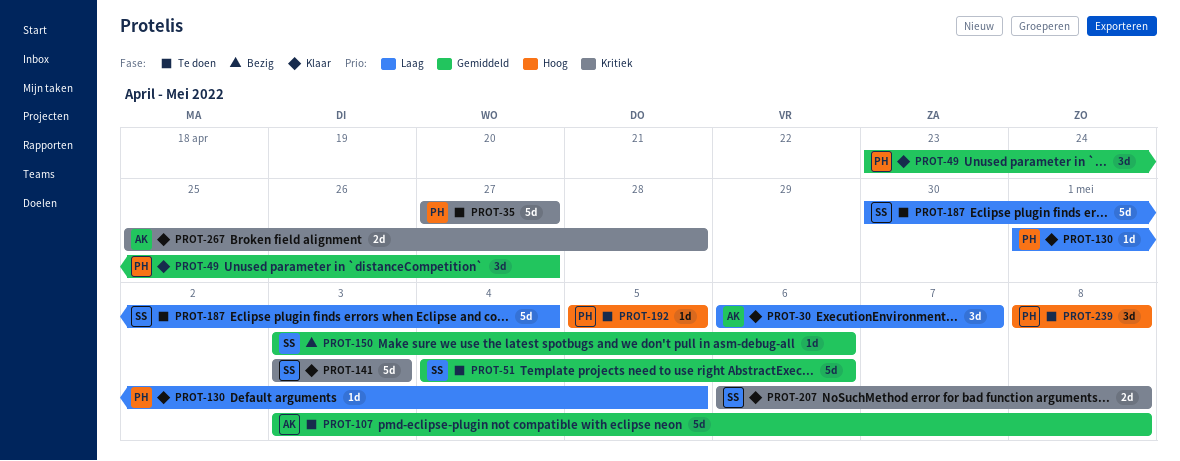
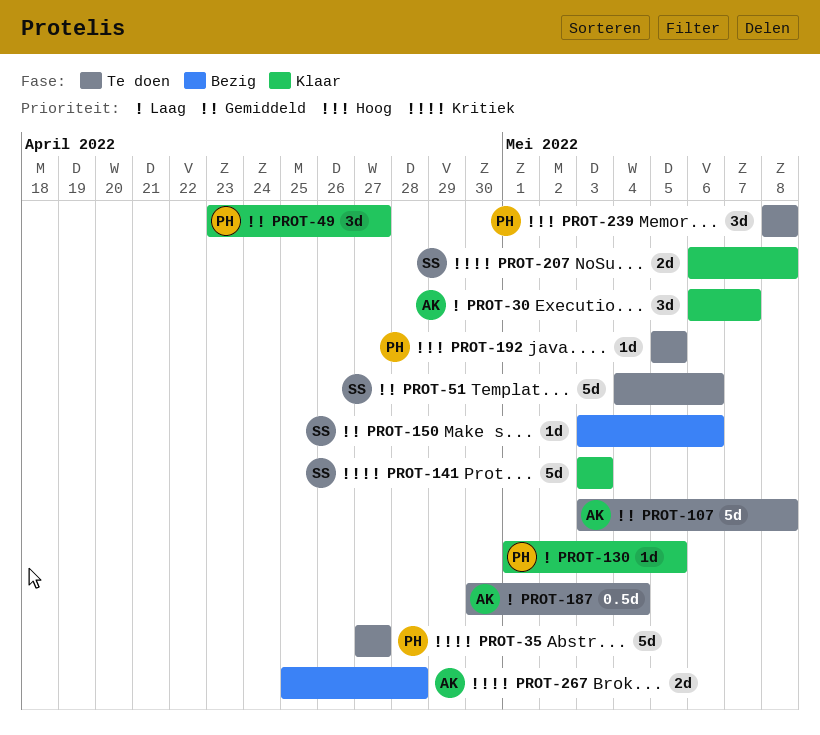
PROT-187, owner: SS -> AK
PROT-187, estimate: 5d -> 0.5d
PROT-267, status: Klaar -> Bezig

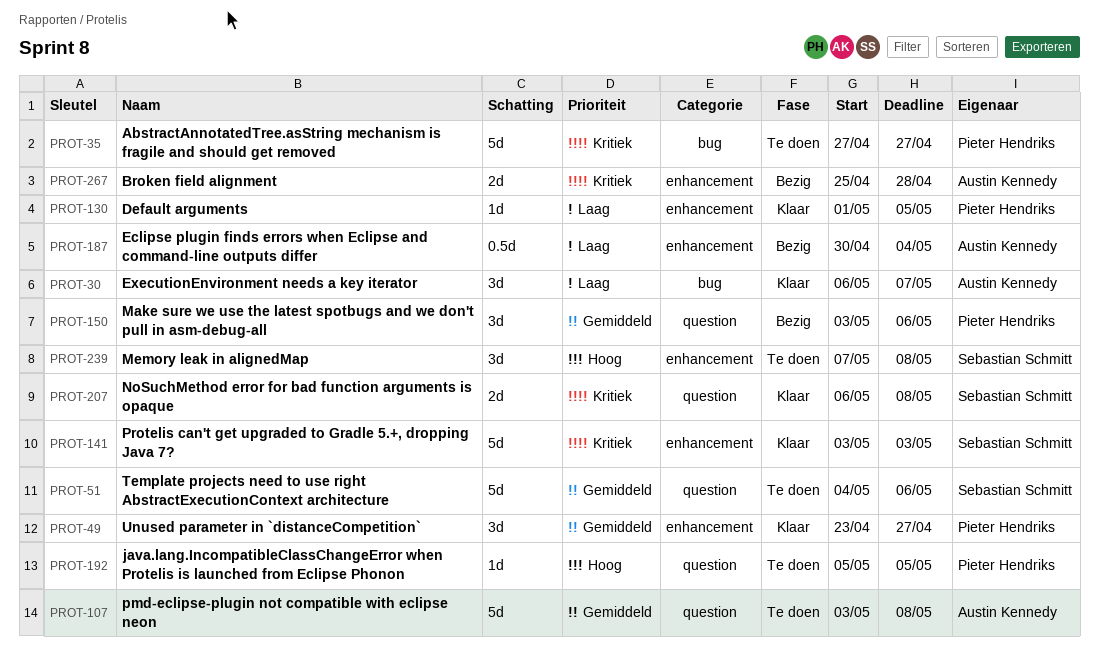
PROT-150, owner: Sebastian Schmitt -> Pieter Hendriks
PROT-150, estimate: 1d -> 3d
PROT-187, status: Te doen -> Bezig
PROT-239, owner: Pieter Hendriks -> Sebastian Schmitt
PROT-239, start: May 8 -> May 7

